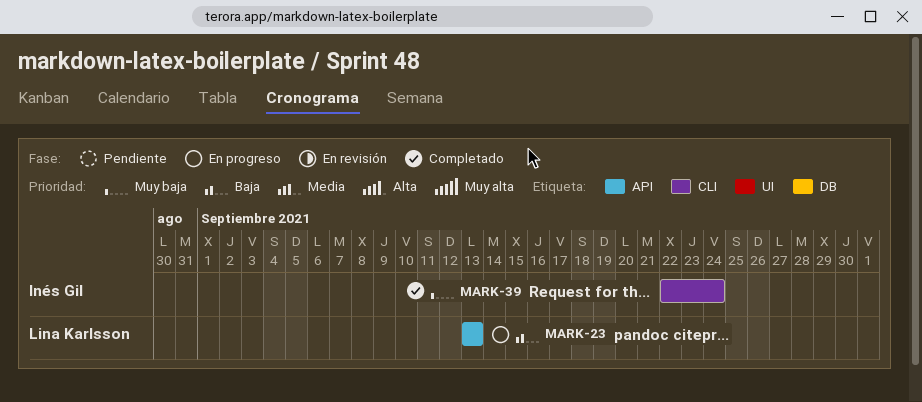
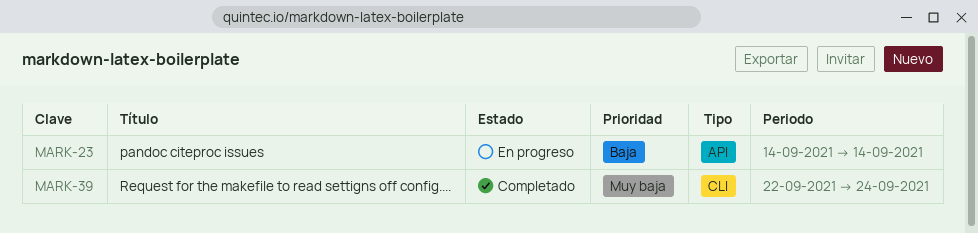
MARK-23, start: Sep 13 -> Sep 14
MARK-23, due: Sep 13 -> Sep 14

